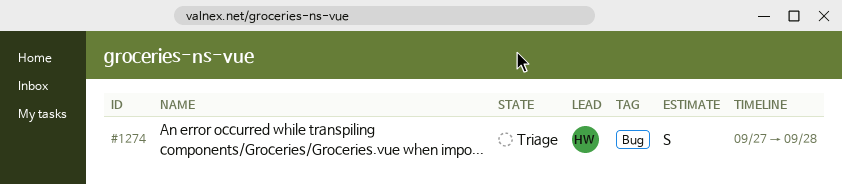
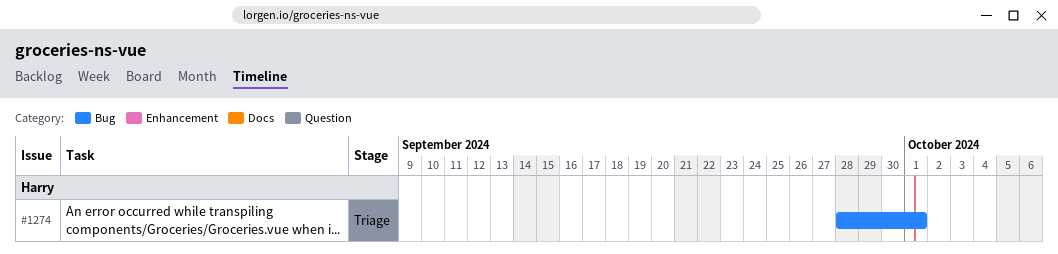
#1274, start: Sep 27 -> Sep 28
#1274, due: Sep 28 -> Oct 1

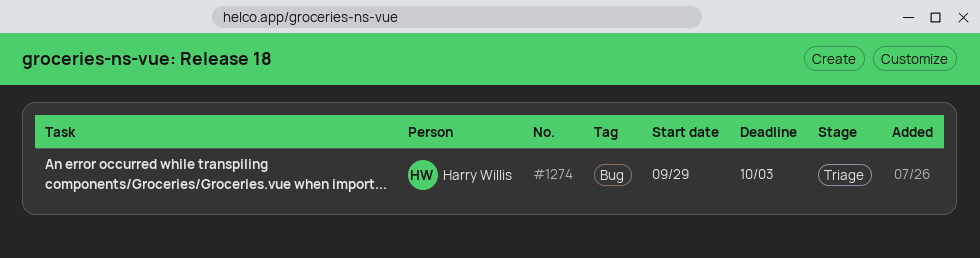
#1274, start: Sep 28 -> Sep 29
#1274, due: Oct 1 -> Oct 3

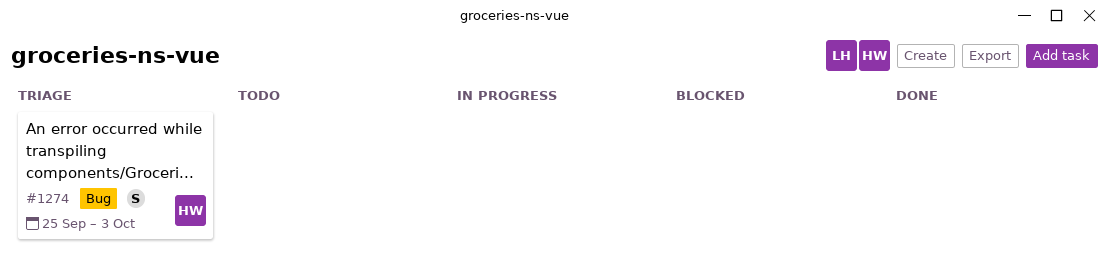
#1274, start: Sep 29 -> Sep 25

